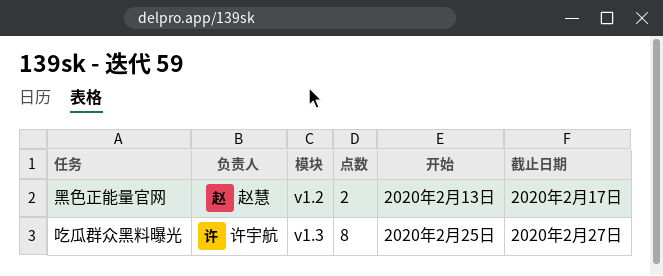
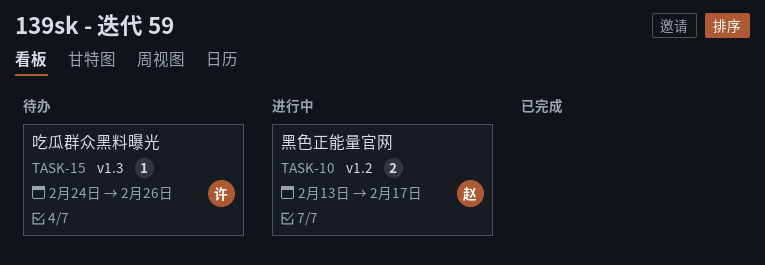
吃瓜群众黑料曝光, estimate: 8 -> 1
吃瓜群众黑料曝光, start: Feb 25 -> Feb 24
吃瓜群众黑料曝光, due: Feb 27 -> Feb 26

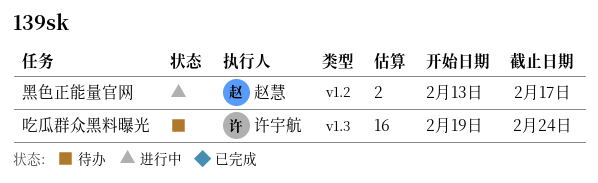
吃瓜群众黑料曝光, estimate: 1 -> 16
吃瓜群众黑料曝光, start: Feb 24 -> Feb 19
吃瓜群众黑料曝光, due: Feb 26 -> Feb 24

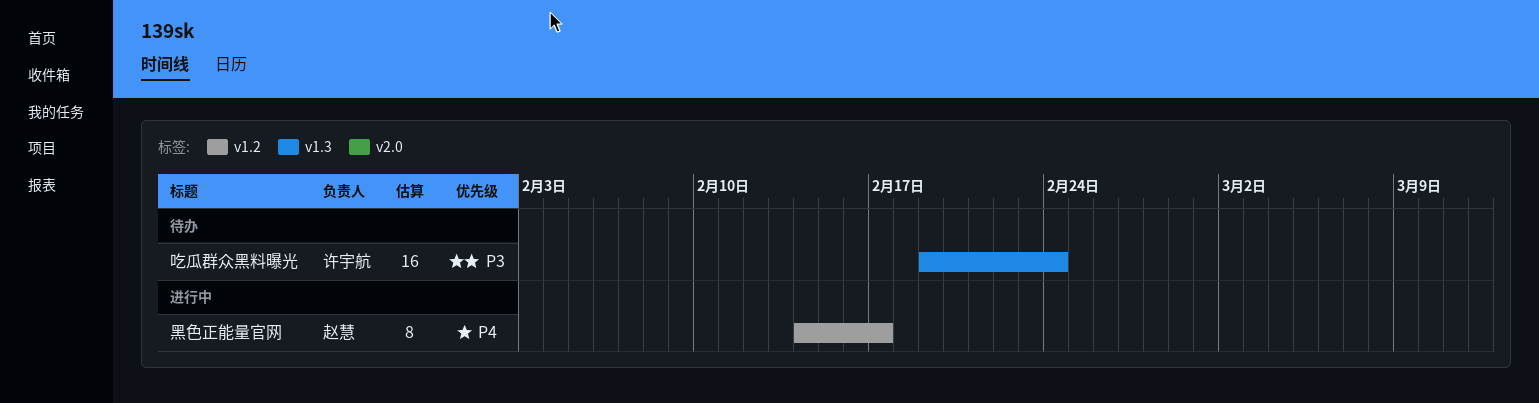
黑色正能量官网, estimate: 2 -> 8
黑色正能量官网, start: Feb 13 -> Feb 14

